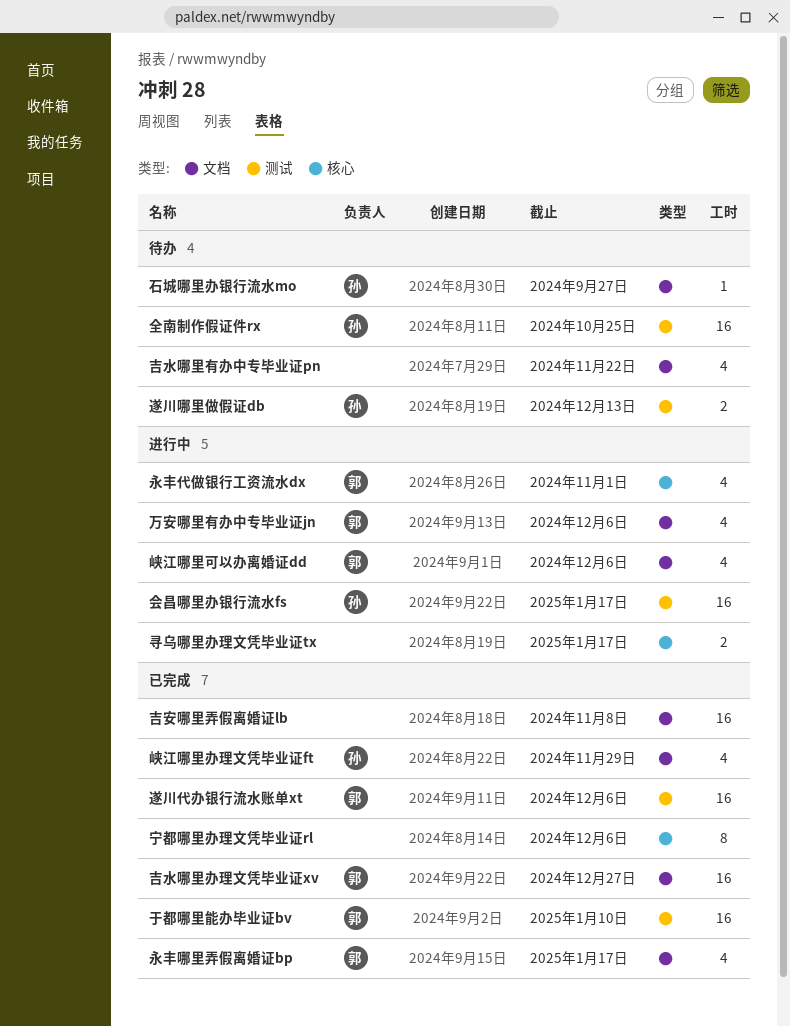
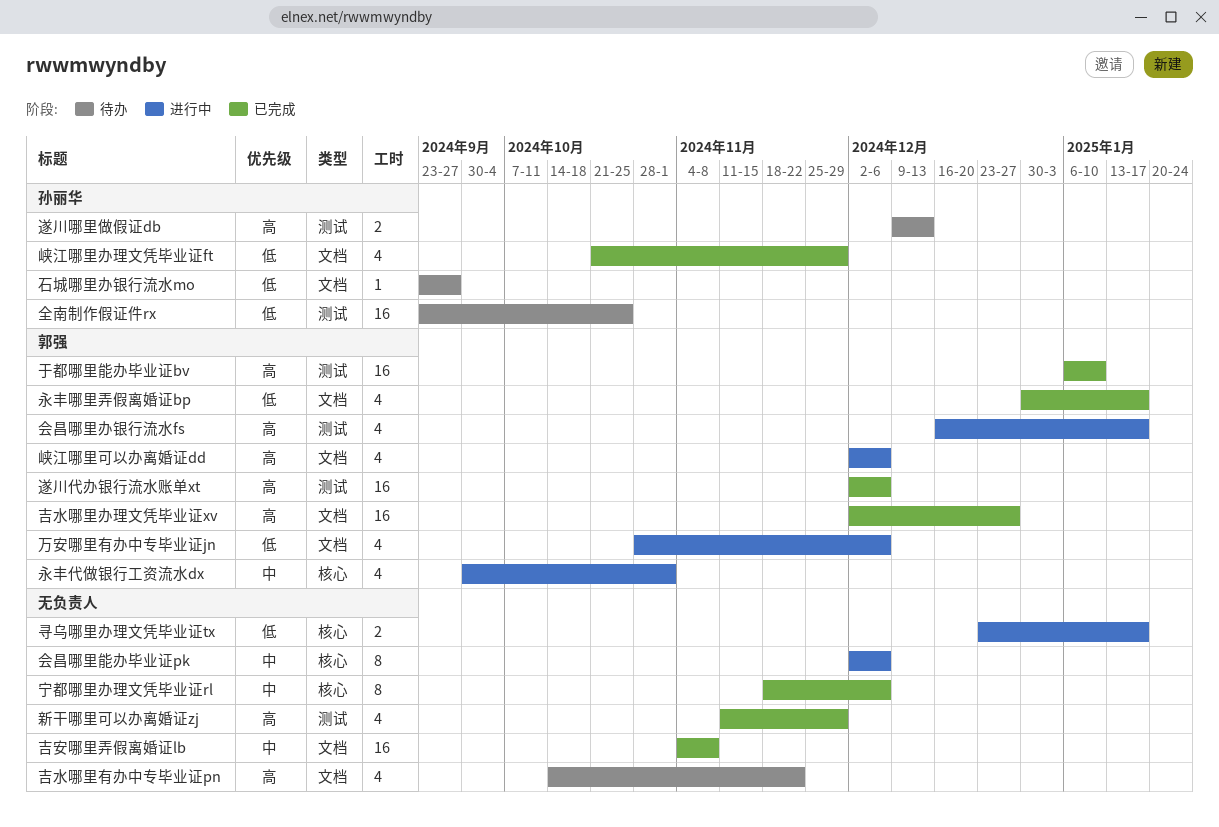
会昌哪里办银行流水fs, owner: 孙丽华 -> 郭强
会昌哪里办银行流水fs, estimate: 16 -> 4
会昌哪里能办毕业证pk: none -> present
新干哪里可以办离婚证zj: none -> present

